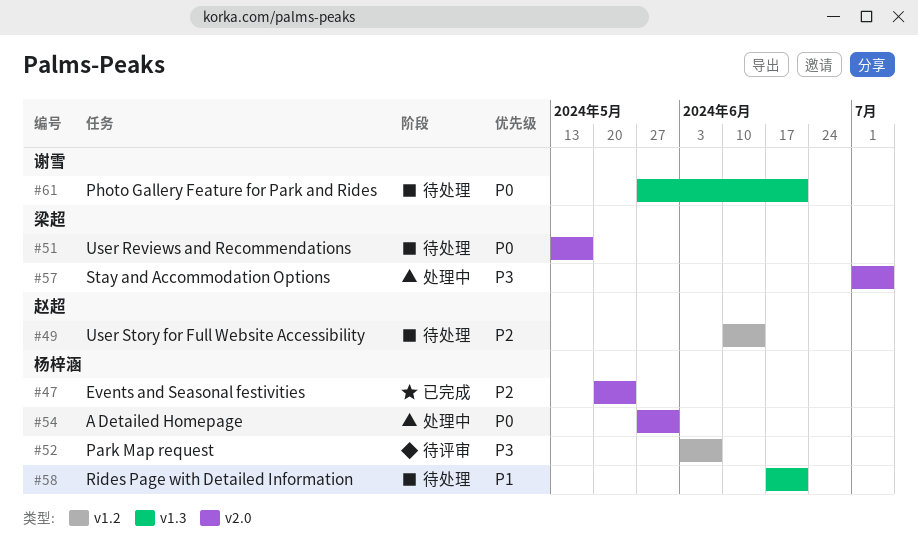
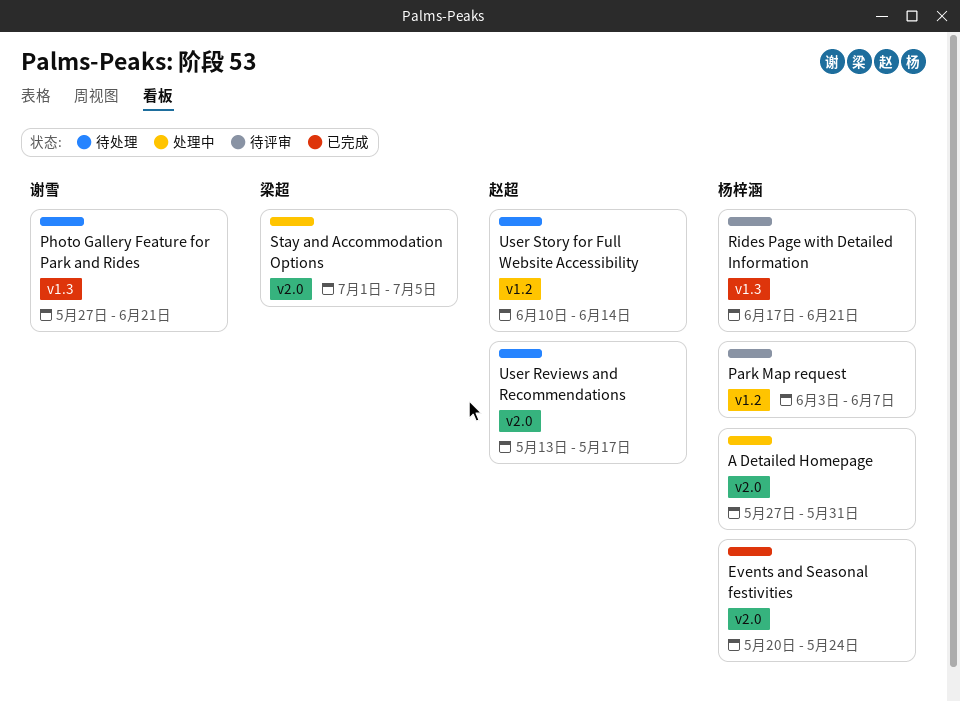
Rides Page with Detailed Information, status: 待处理 -> 待评审
User Reviews and Recommendations, owner: 梁超 -> 赵超

